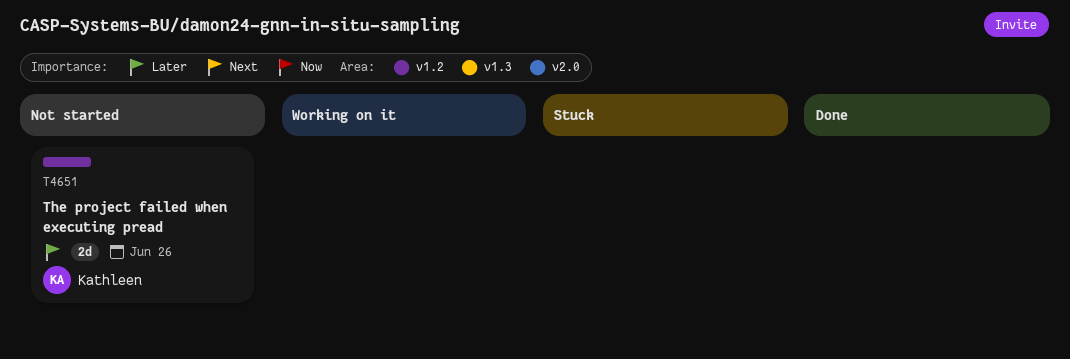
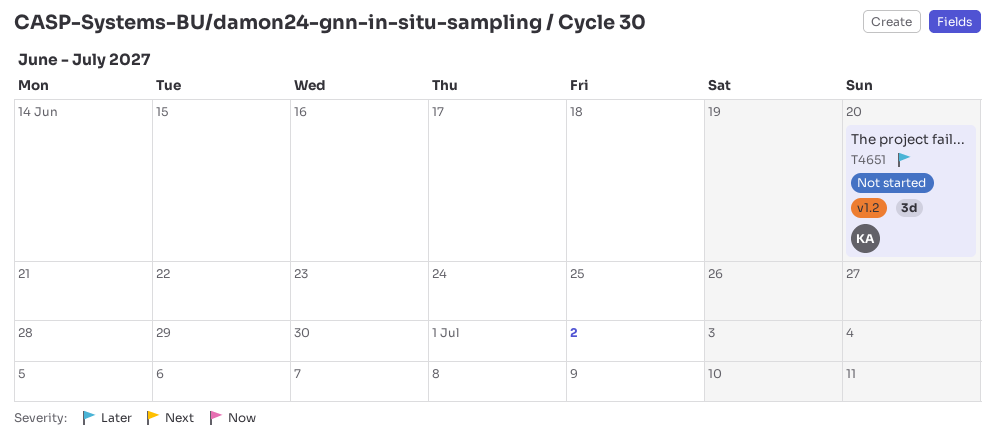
T4651, estimate: 2d -> 3d
T4651, due: Jun 26 -> Jun 20

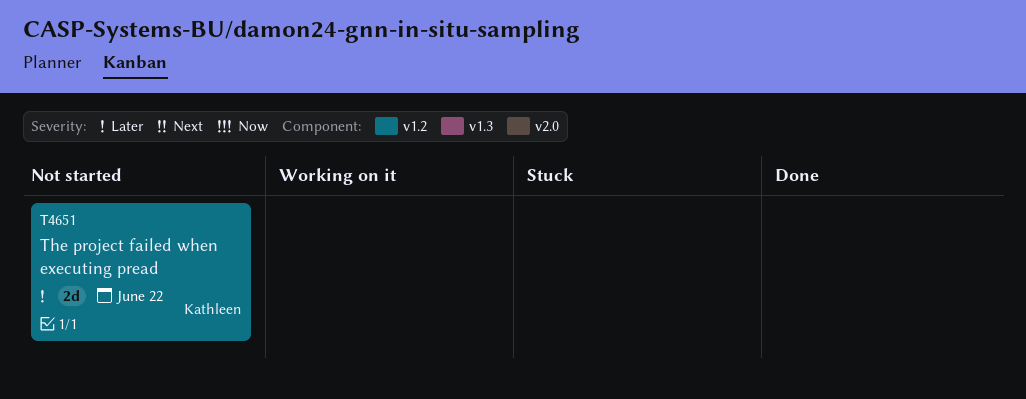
T4651, estimate: 3d -> 2d
T4651, due: Jun 20 -> Jun 22

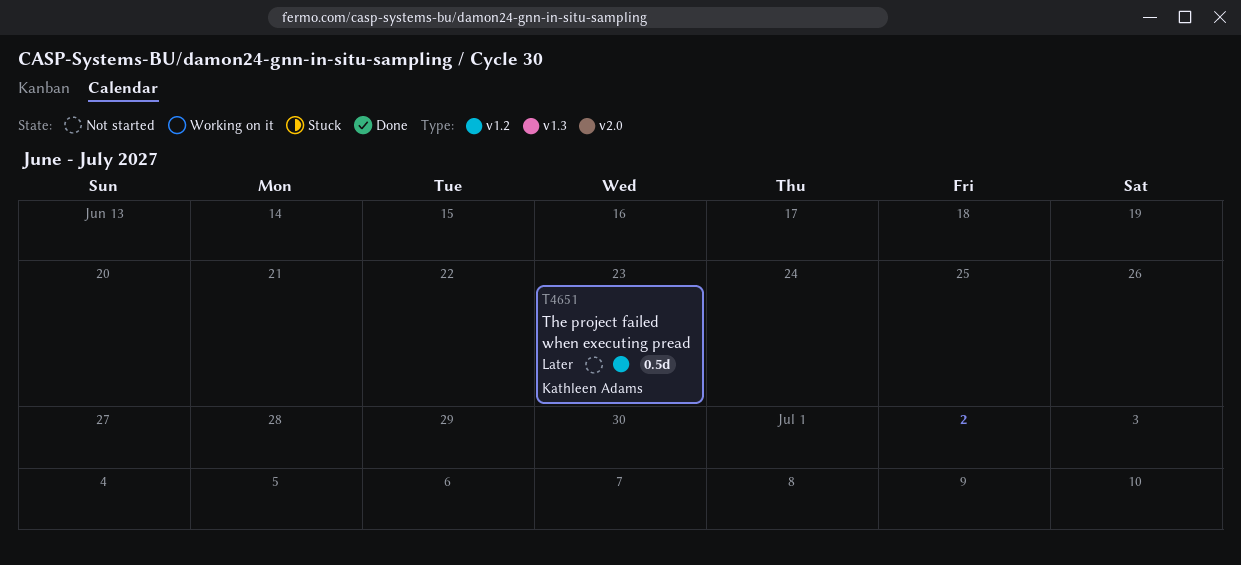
T4651, estimate: 2d -> 0.5d
T4651, due: Jun 22 -> Jun 23

